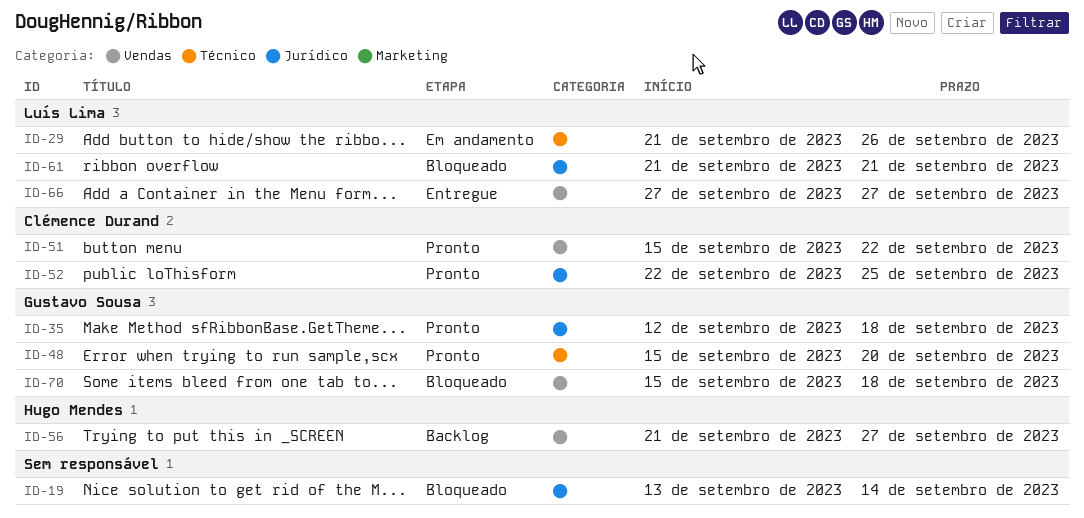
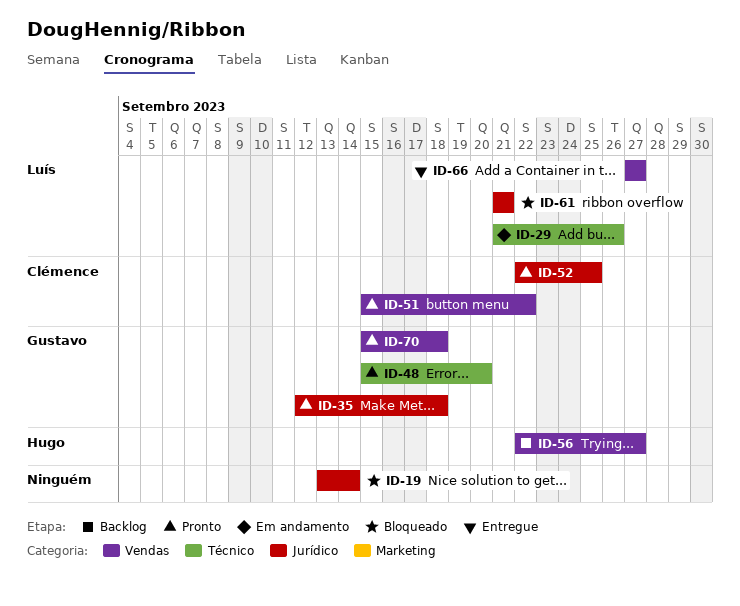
ID-56, start: Sep 21 -> Sep 22
ID-70, status: Bloqueado -> Pronto

